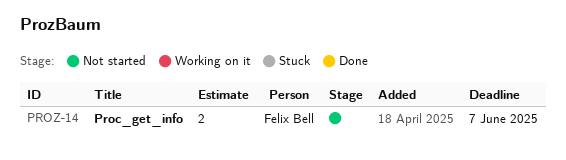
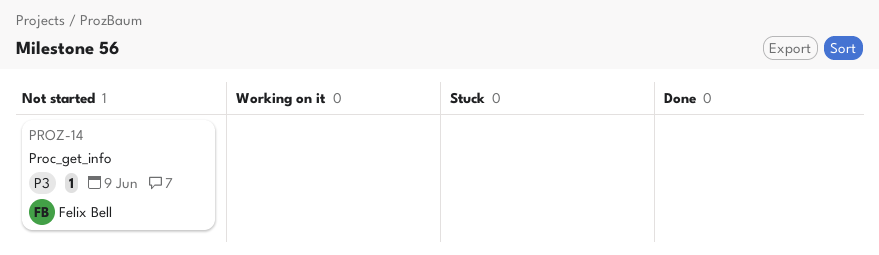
PROZ-14, estimate: 2 -> 1
PROZ-14, due: Jun 7 -> Jun 9

